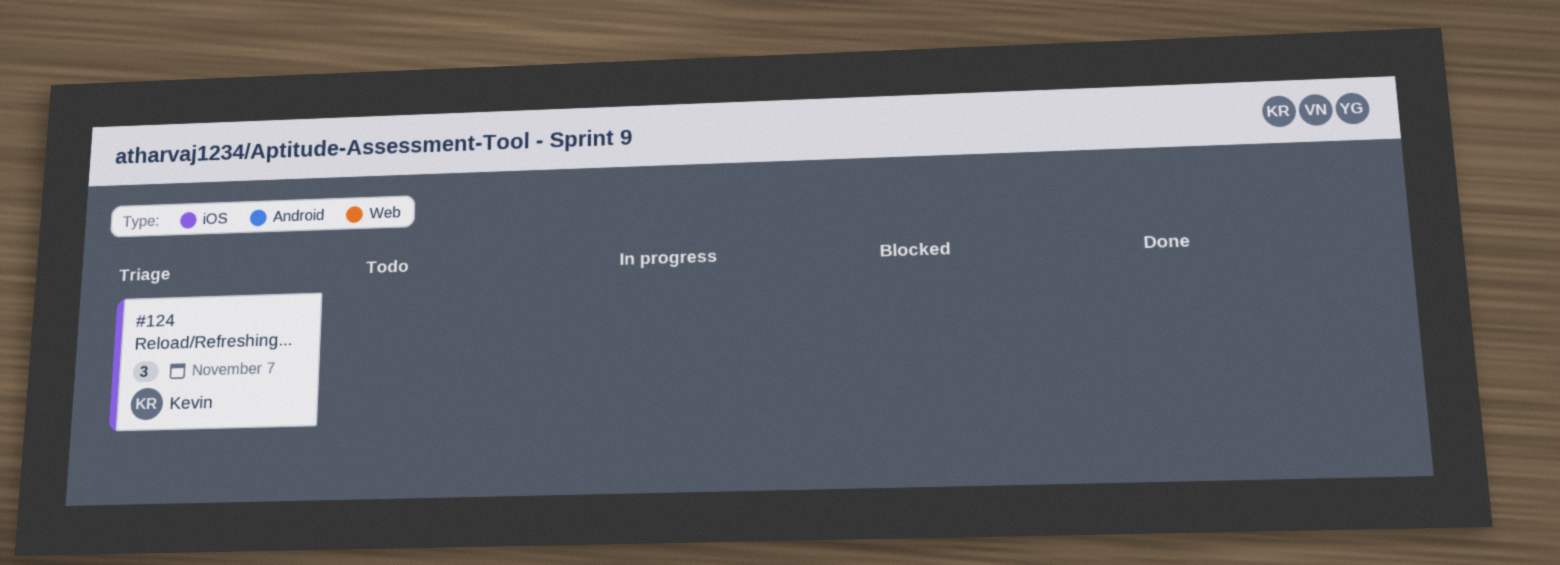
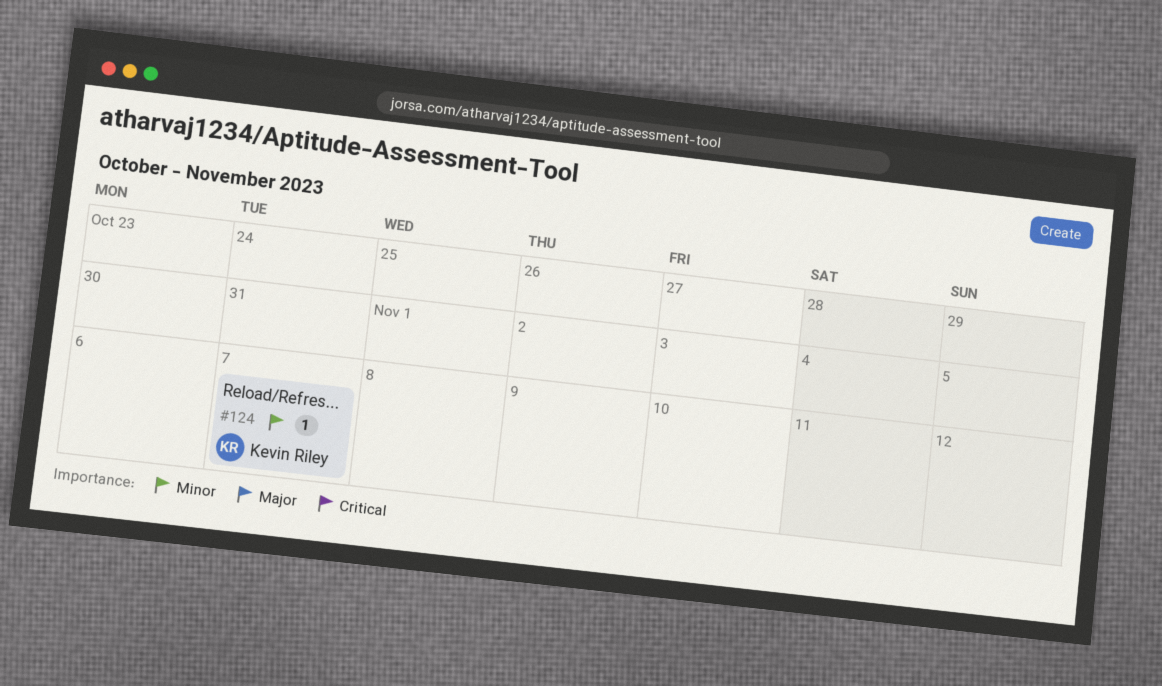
#124, estimate: 3 -> 1

